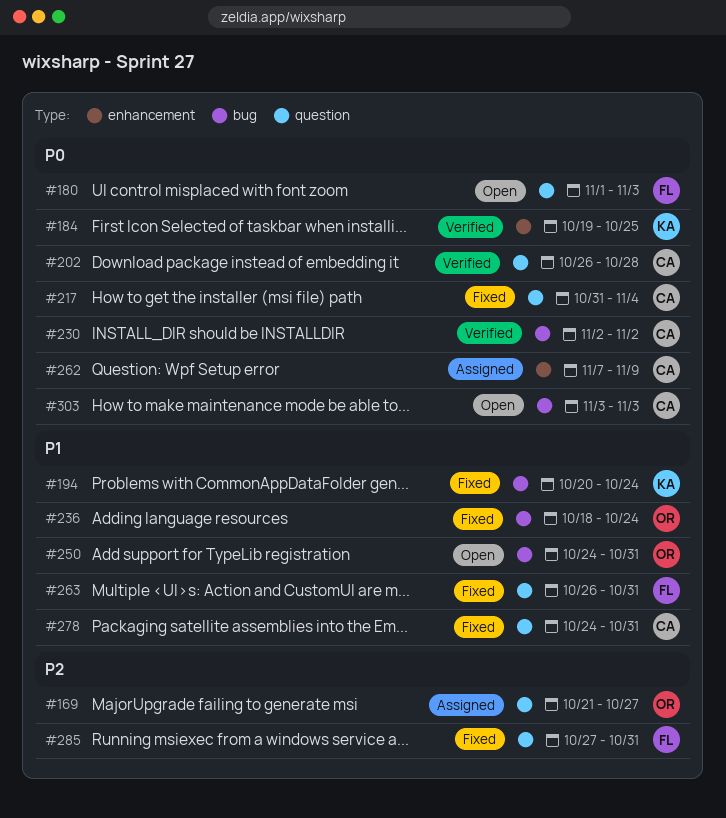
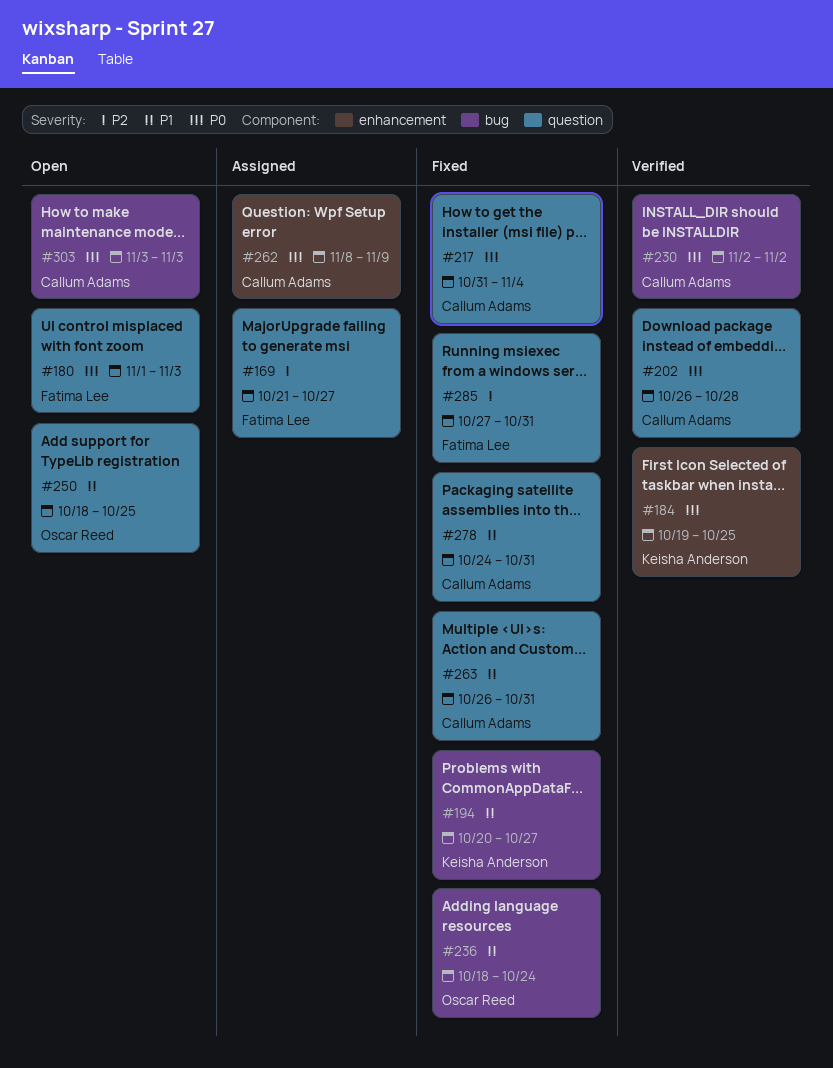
#169, owner: Oscar Reed -> Fatima Lee
#194, due: Oct 24 -> Oct 27
#250, label: bug -> question
#250, start: Oct 24 -> Oct 18
#250, due: Oct 31 -> Oct 25
#262, start: Nov 7 -> Nov 8
#263, owner: Fatima Lee -> Callum Adams

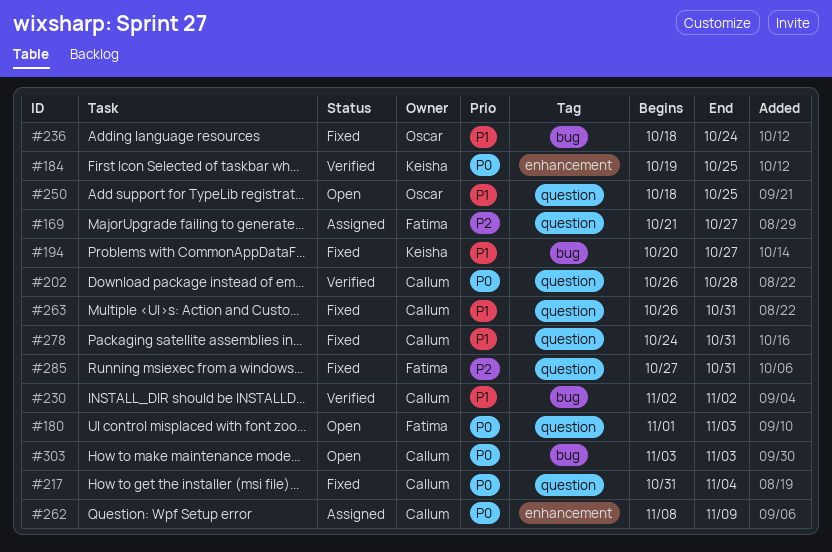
#230, priority: P0 -> P1

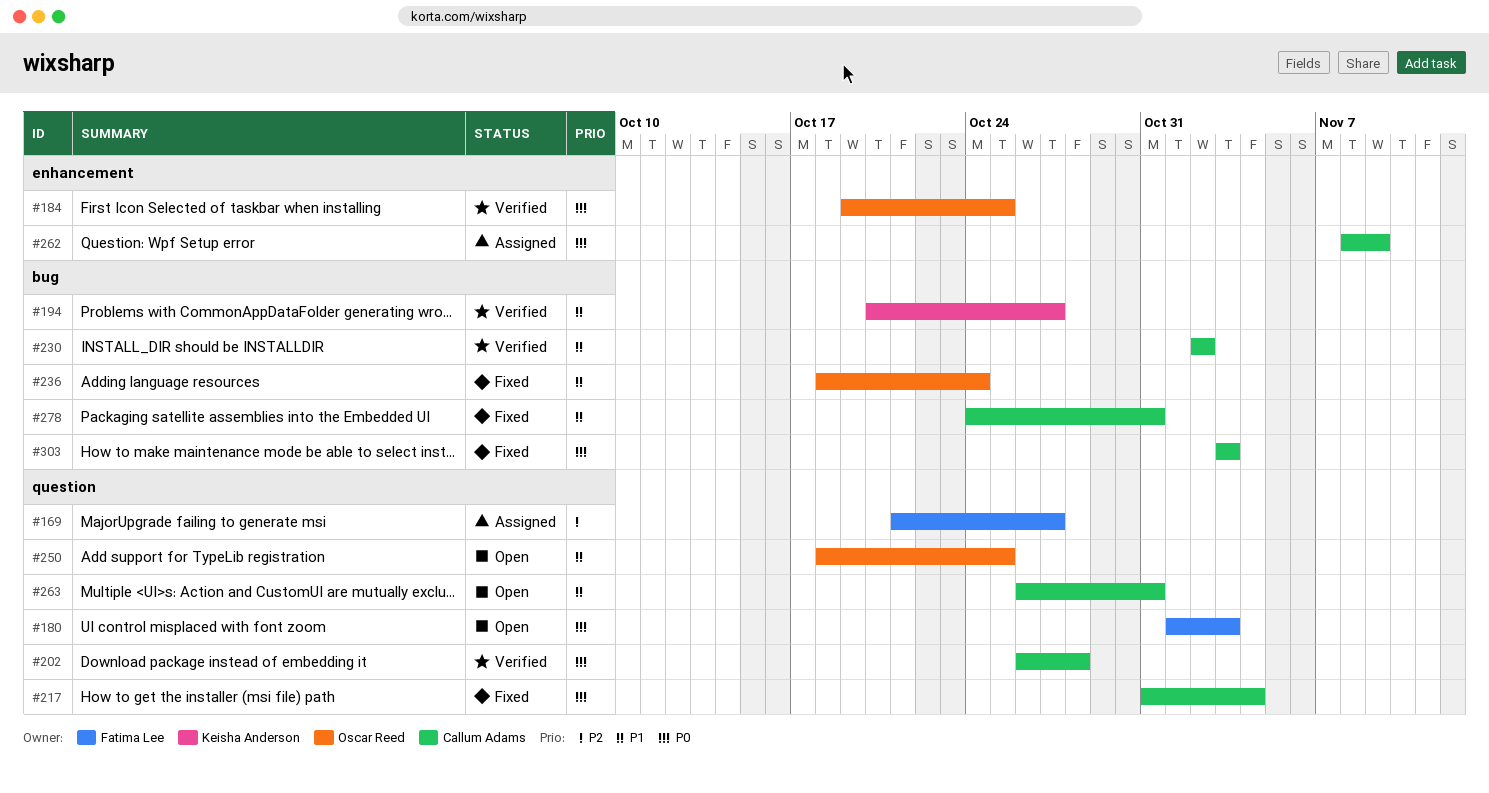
#184, owner: Keisha Anderson -> Oscar Reed
#194, status: Fixed -> Verified
#263, status: Fixed -> Open
#278, label: question -> bug
#285: present -> none
#303, status: Open -> Fixed

